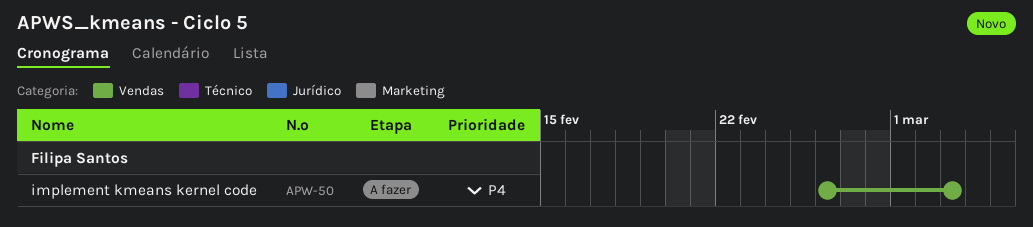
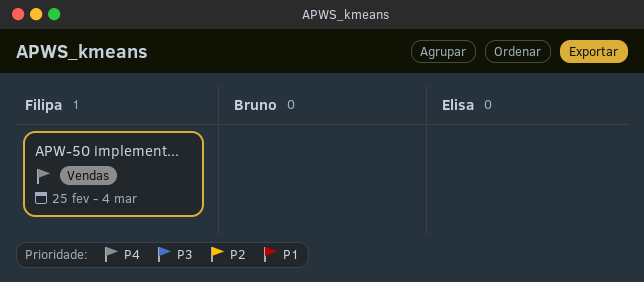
APW-50, start: Feb 26 -> Feb 25
APW-50, due: Mar 3 -> Mar 4

